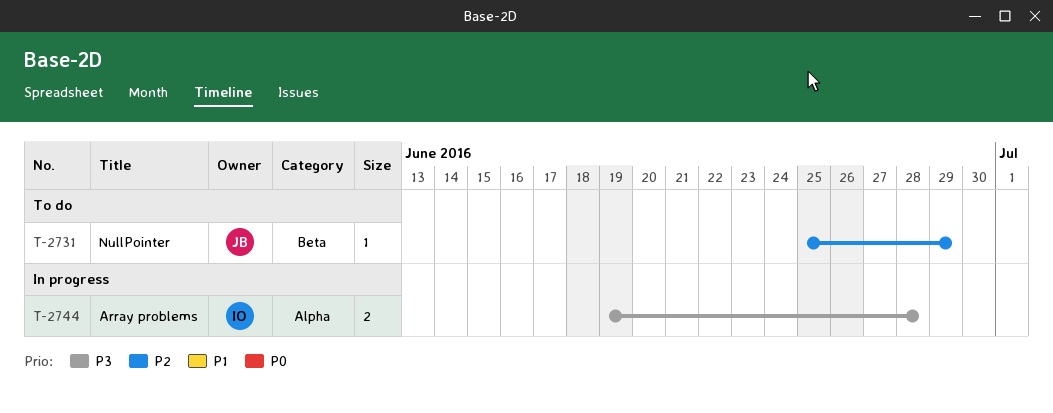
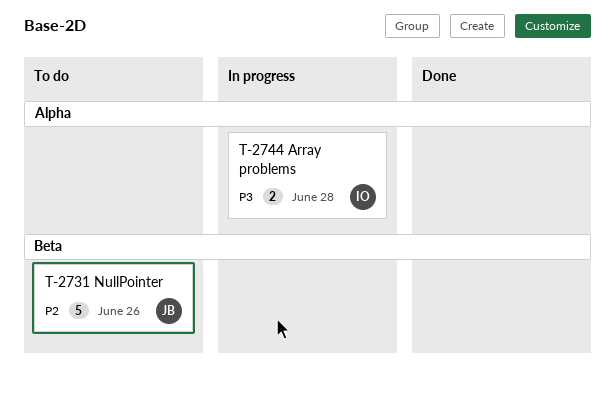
T-2731, estimate: 1 -> 5
T-2731, due: Jun 29 -> Jun 26

